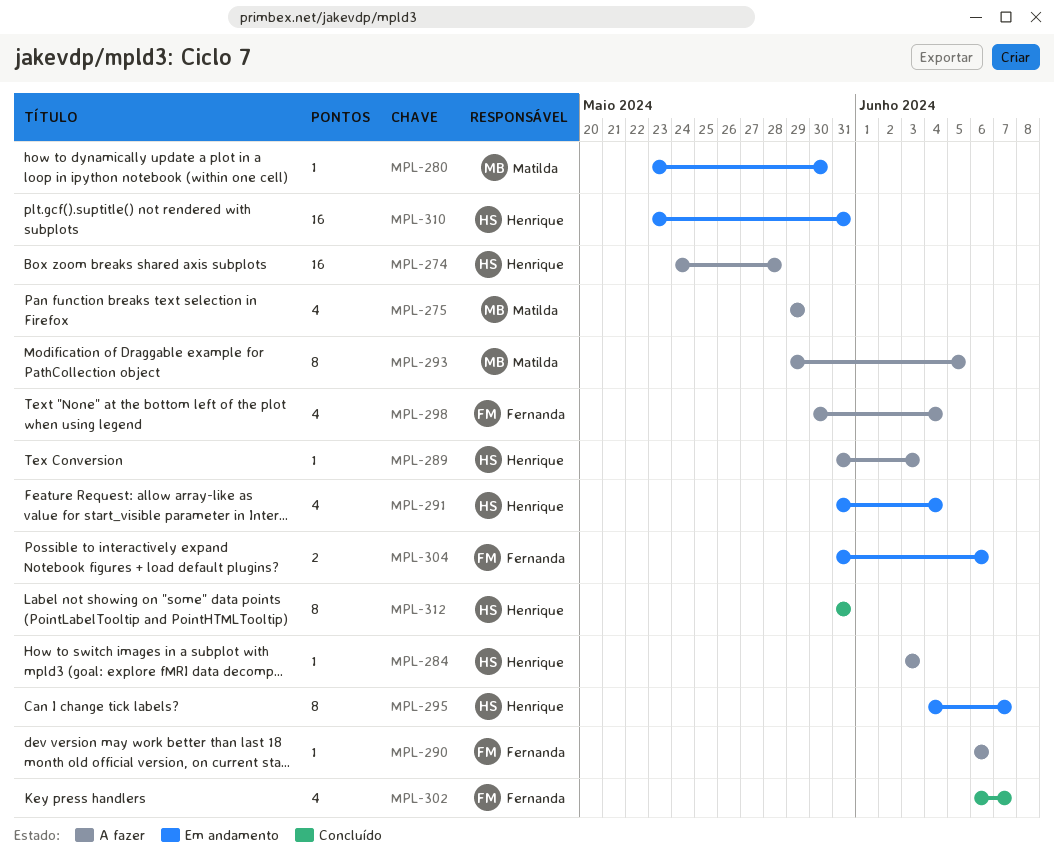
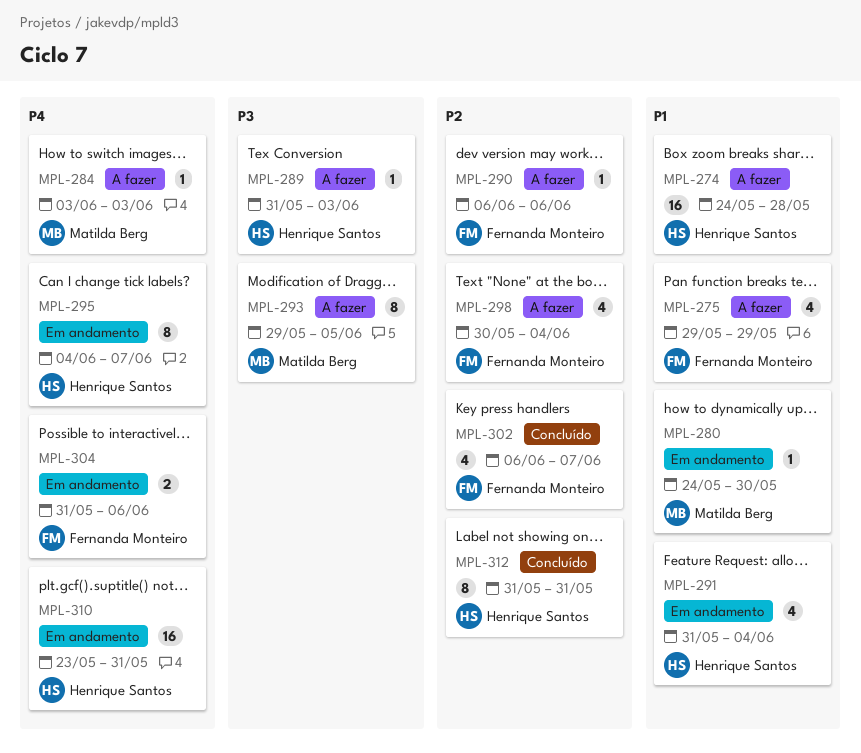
MPL-275, owner: Matilda Berg -> Fernanda Monteiro
MPL-280, start: May 23 -> May 24
MPL-284, owner: Henrique Santos -> Matilda Berg

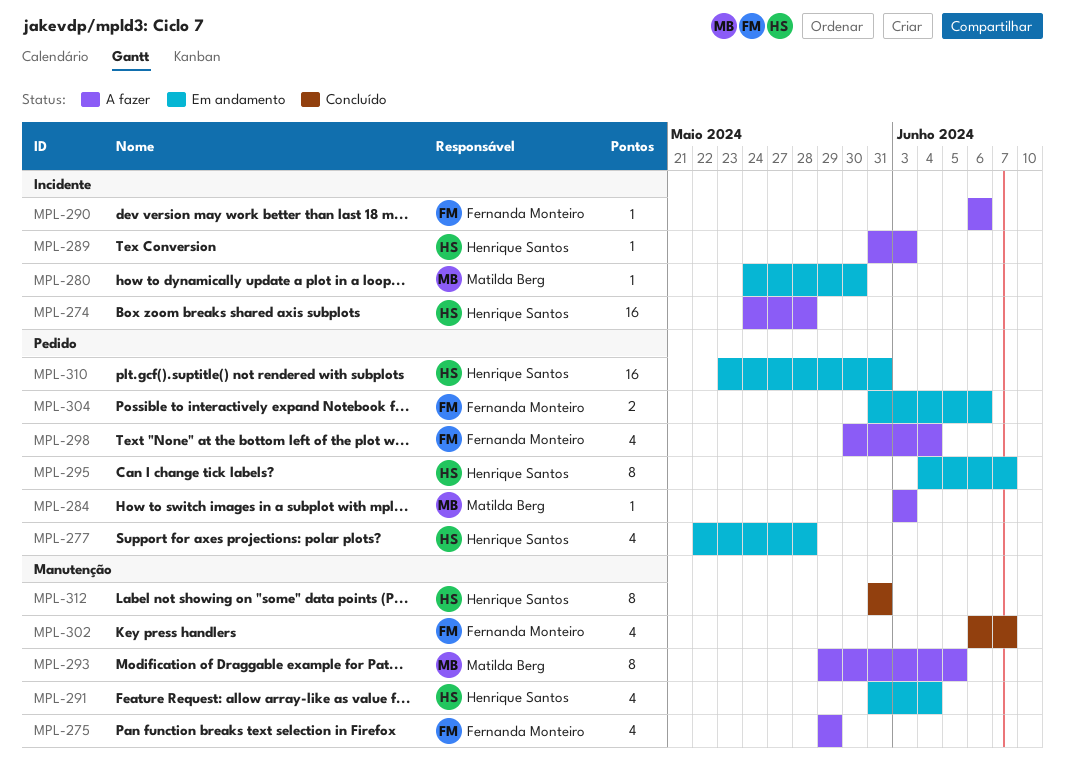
MPL-277: none -> present

